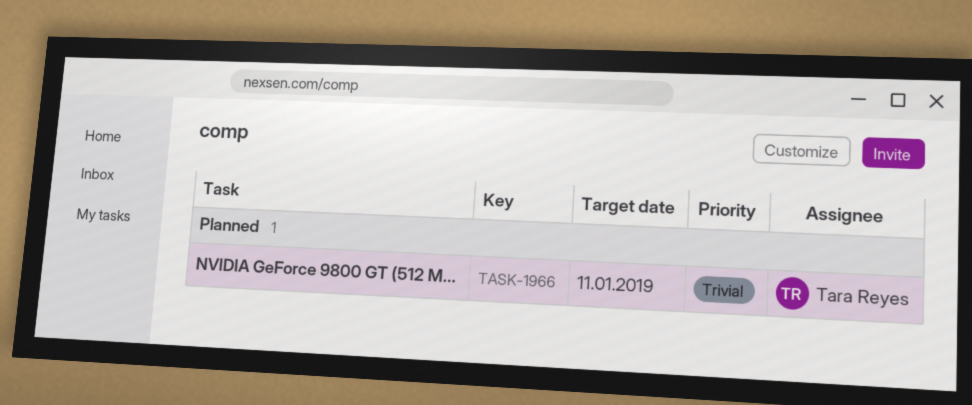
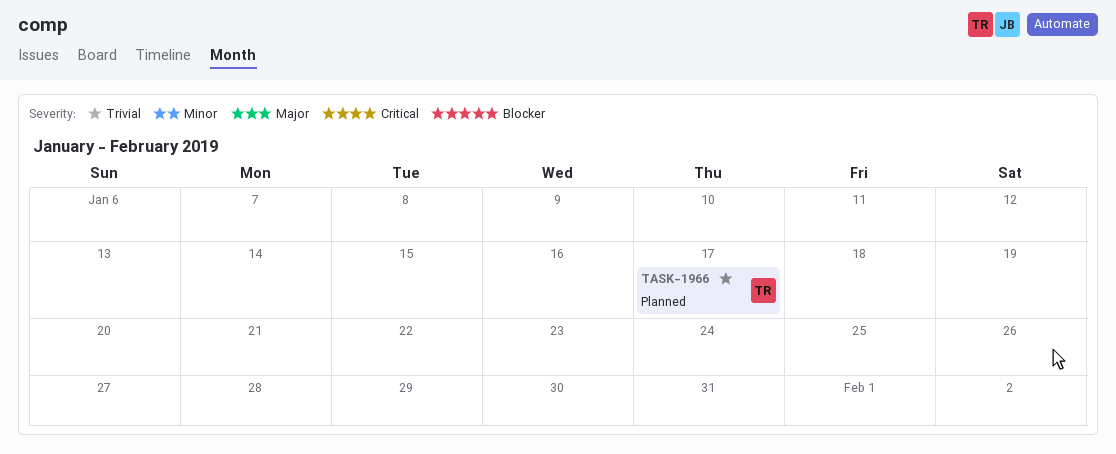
TASK-1966, due: Jan 11 -> Jan 17

